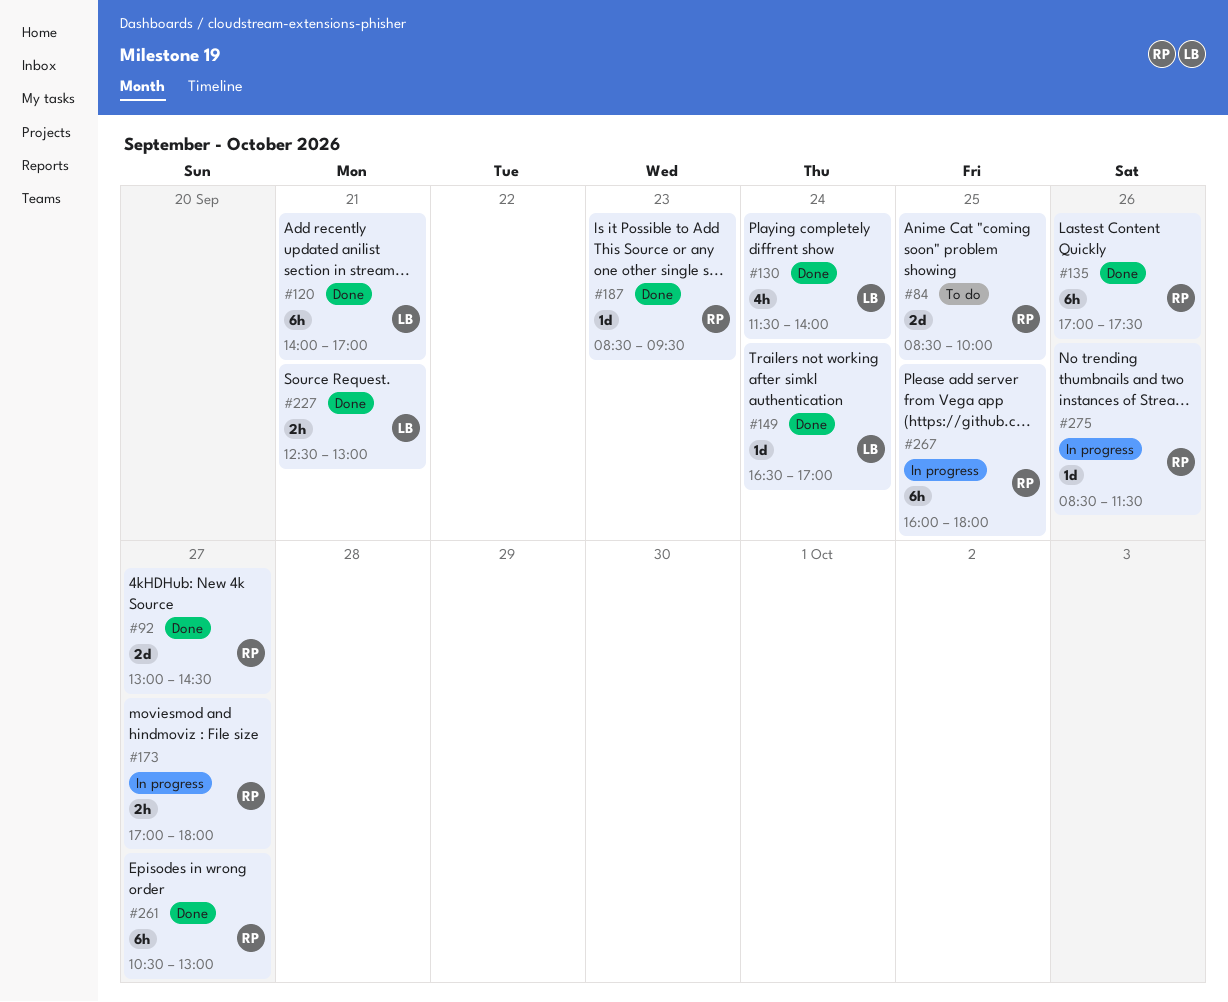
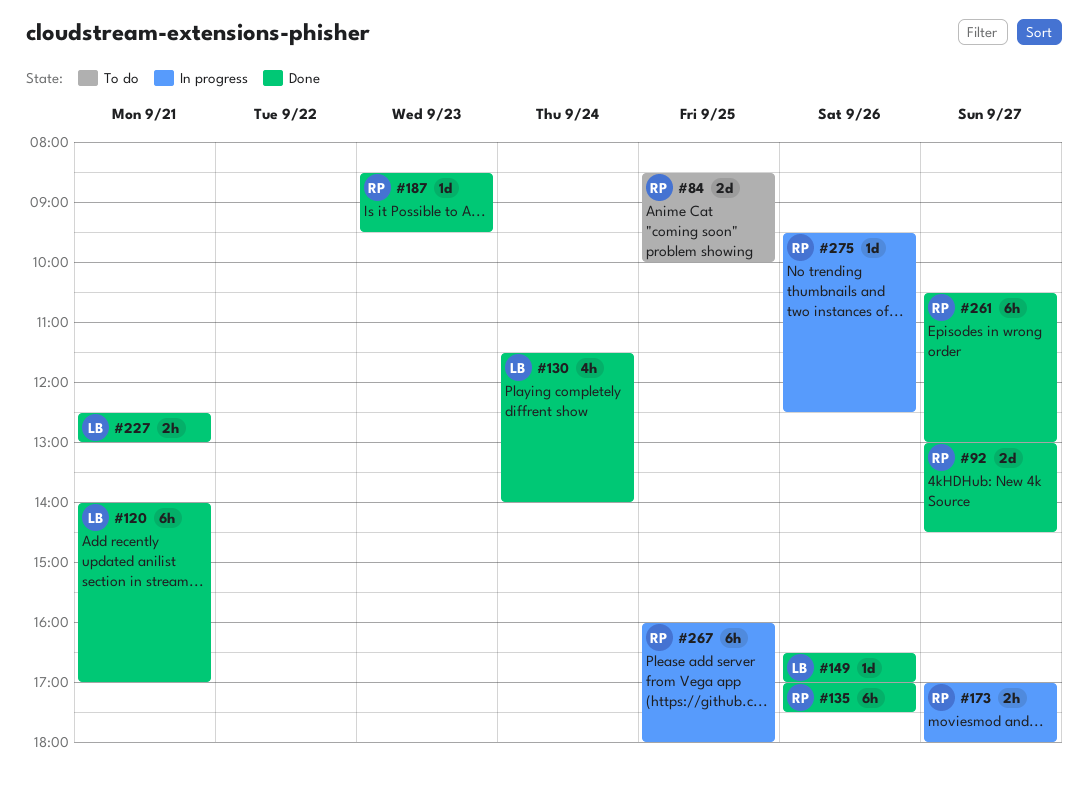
#149, day: Sep 24 -> Sep 26
#275, begins: 08:30 -> 09:30
#275, ends: 11:30 -> 12:30

